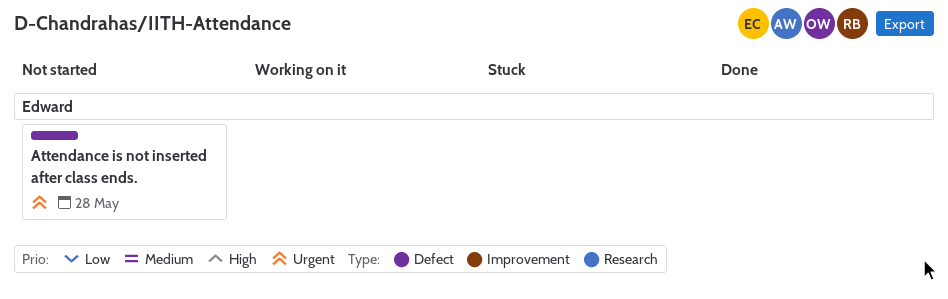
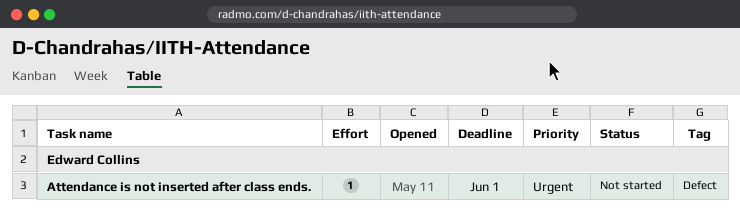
Attendance is not inserted after class ends., due: May 28 -> Jun 1

